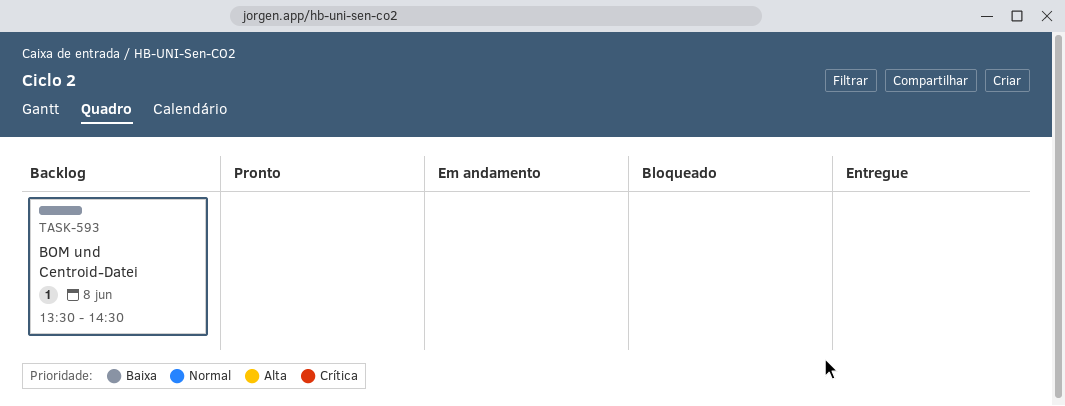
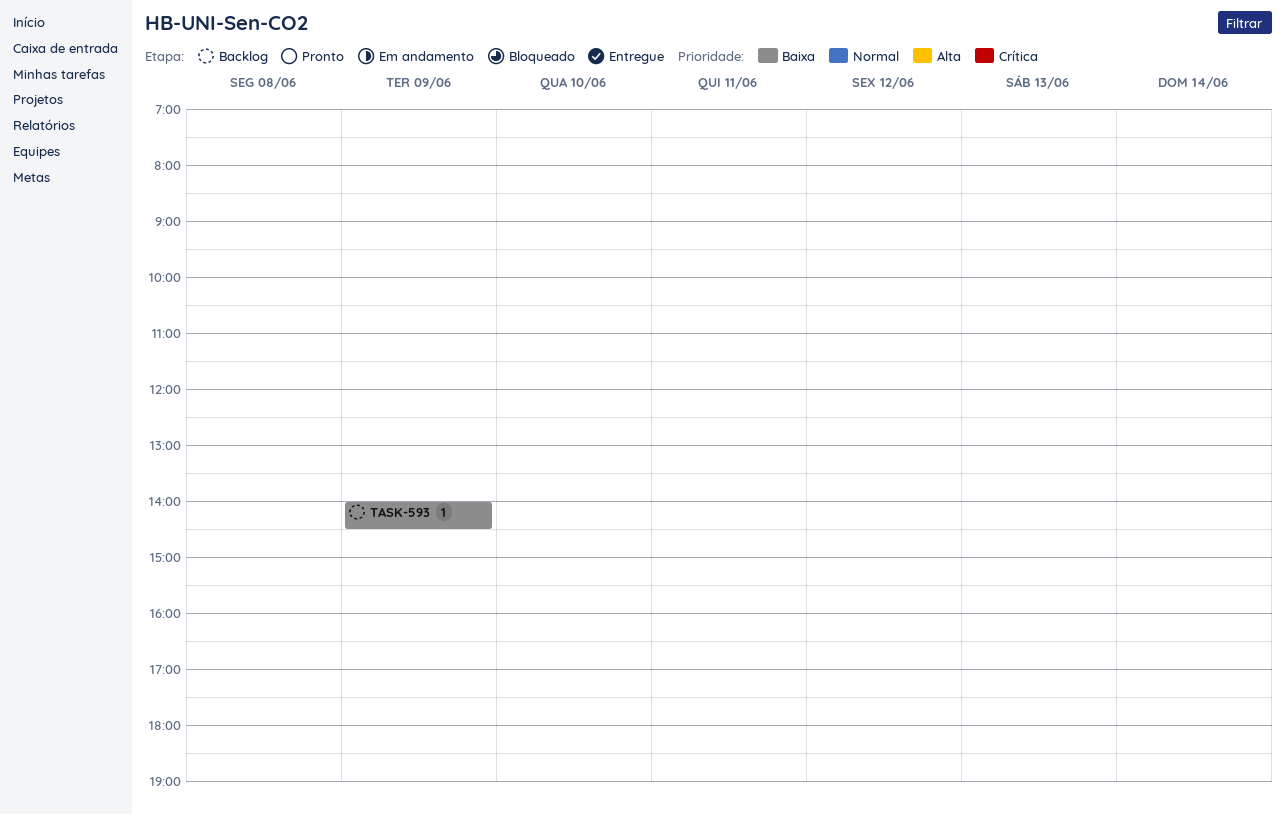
TASK-593, day: Jun 8 -> Jun 9
TASK-593, begins: 13:30 -> 14:00

